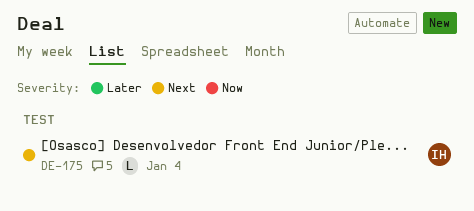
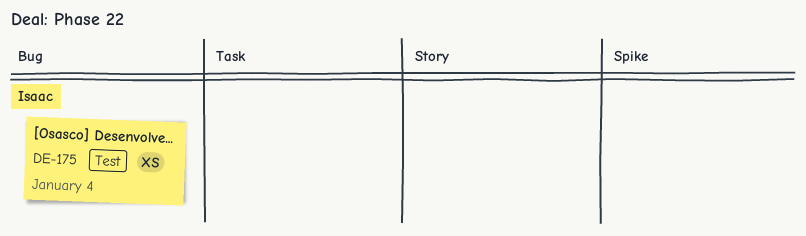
DE-175, estimate: L -> XS

